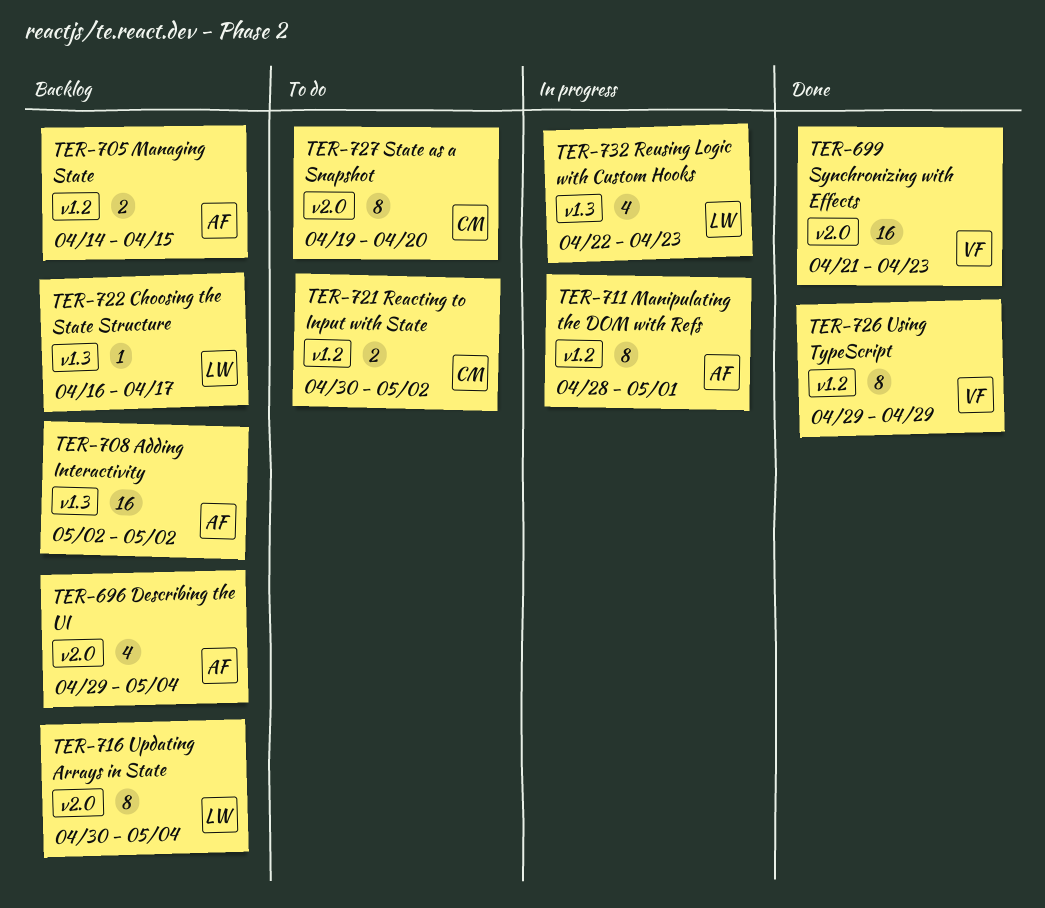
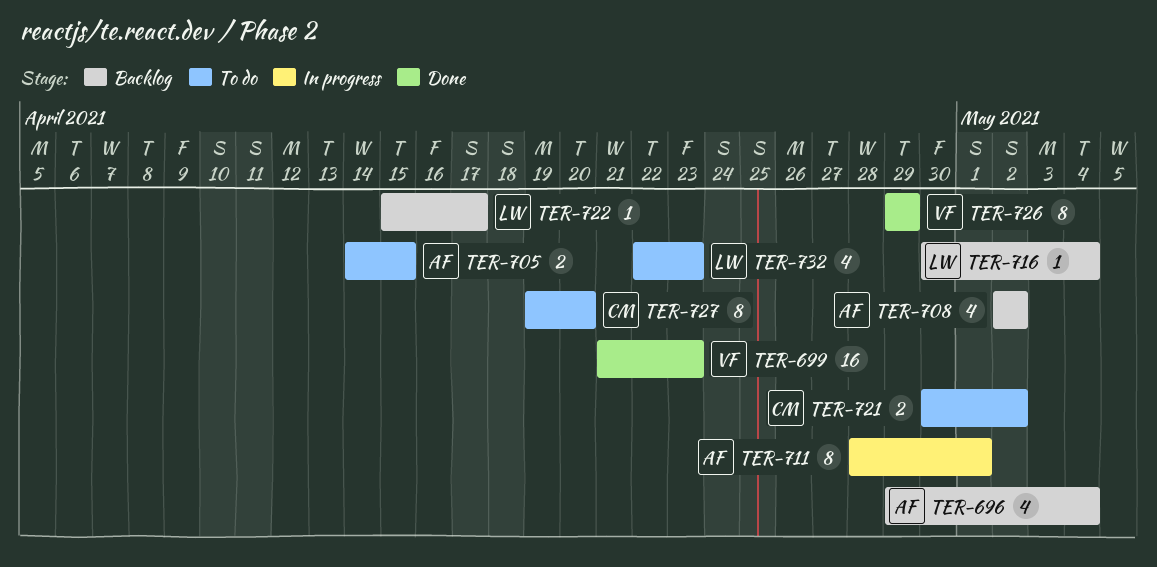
TER-705, status: Backlog -> To do
TER-708, estimate: 16 -> 4
TER-716, estimate: 8 -> 1
TER-722, start: Apr 16 -> Apr 15
TER-732, status: In progress -> To do

